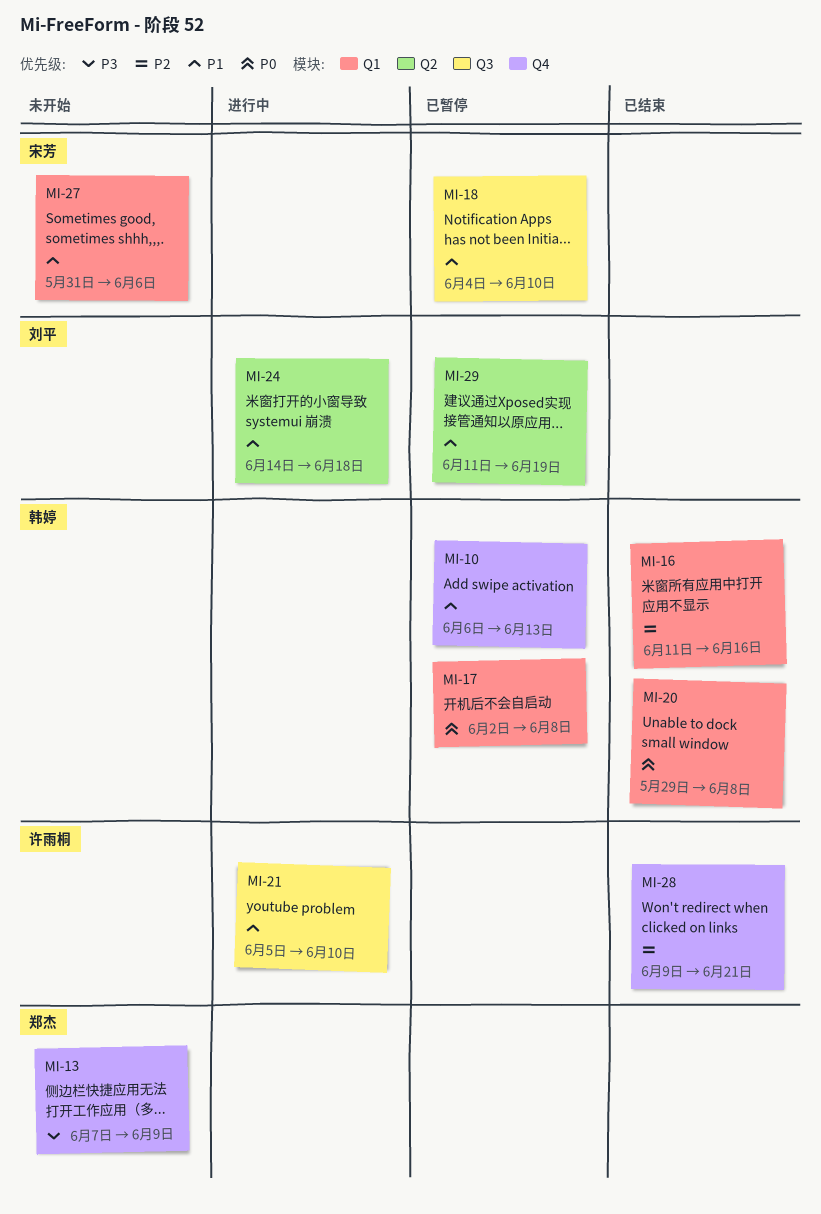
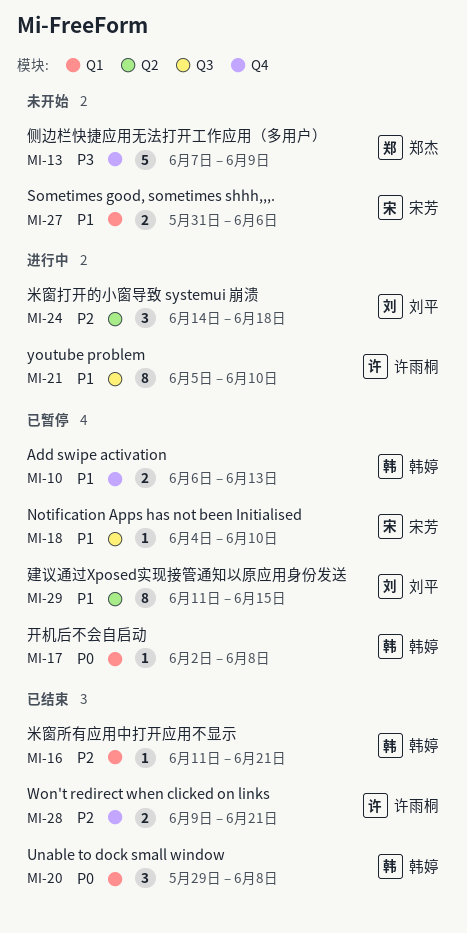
MI-16, due: Jun 16 -> Jun 21
MI-24, priority: P1 -> P2
MI-29, due: Jun 19 -> Jun 15

